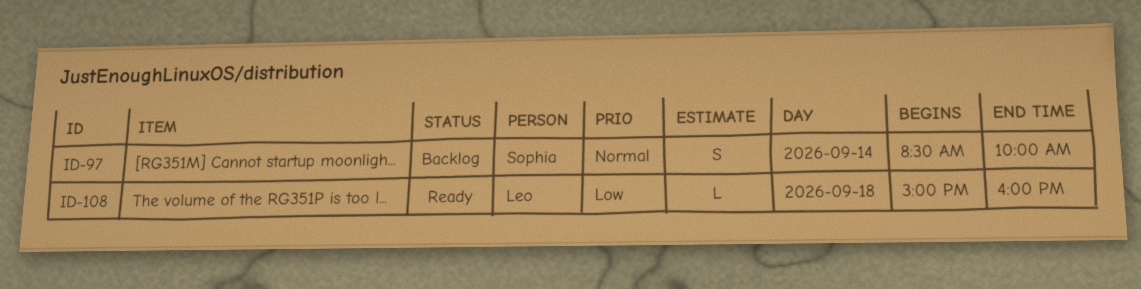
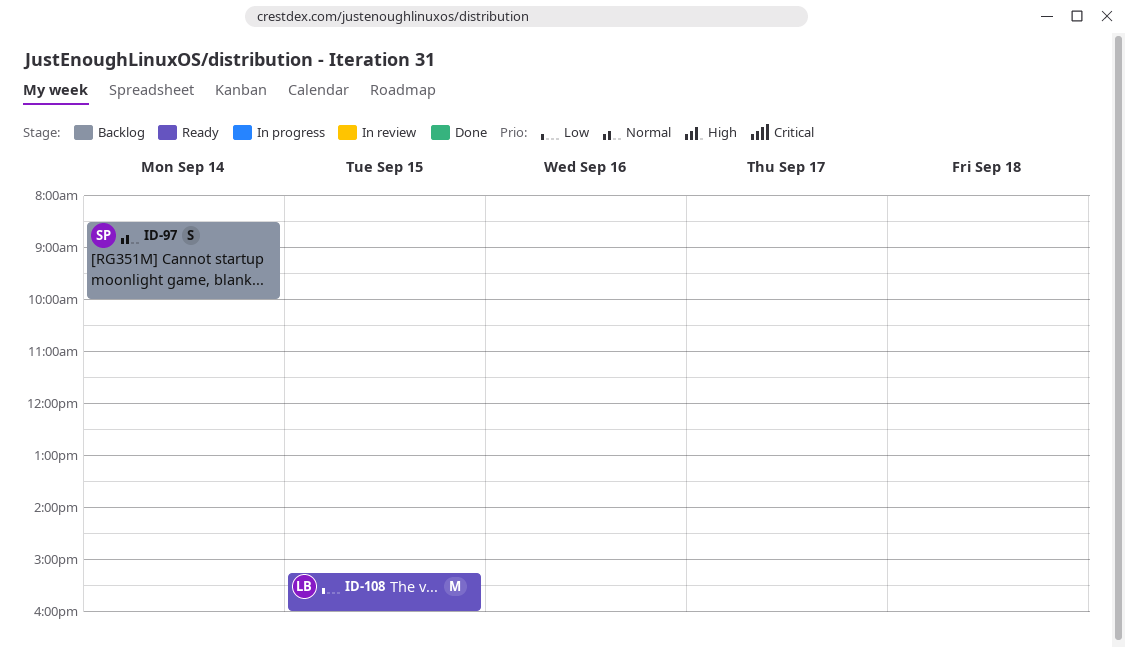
ID-108, estimate: L -> M
ID-108, day: Sep 18 -> Sep 15
ID-108, begins: 15:00 -> 15:15

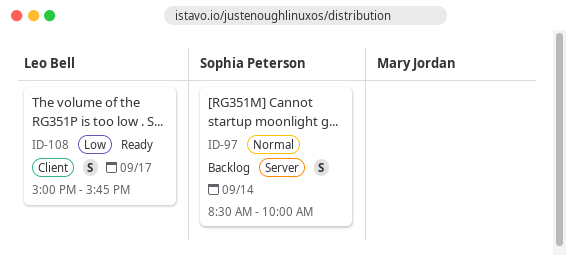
ID-108, estimate: M -> S
ID-108, day: Sep 15 -> Sep 17
ID-108, begins: 15:15 -> 15:00
ID-108, ends: 16:00 -> 15:45

